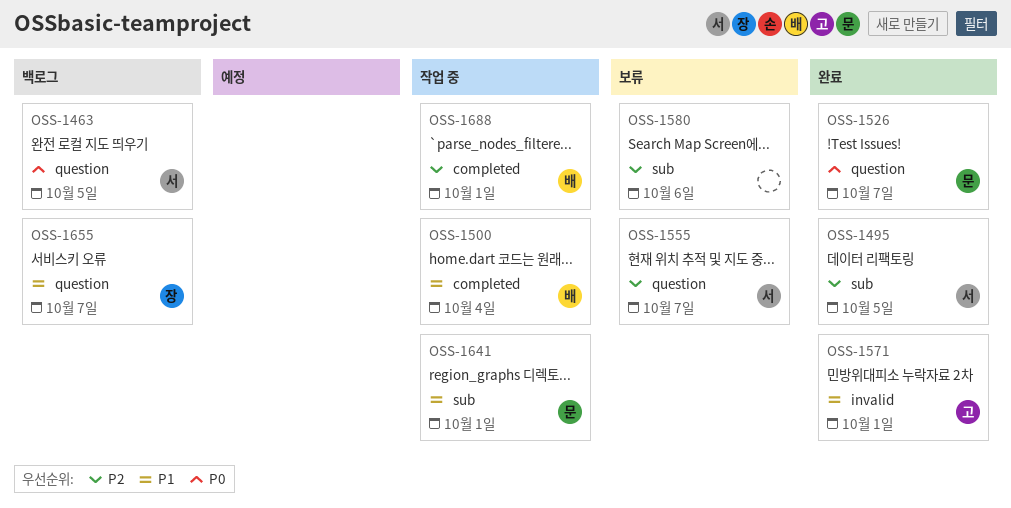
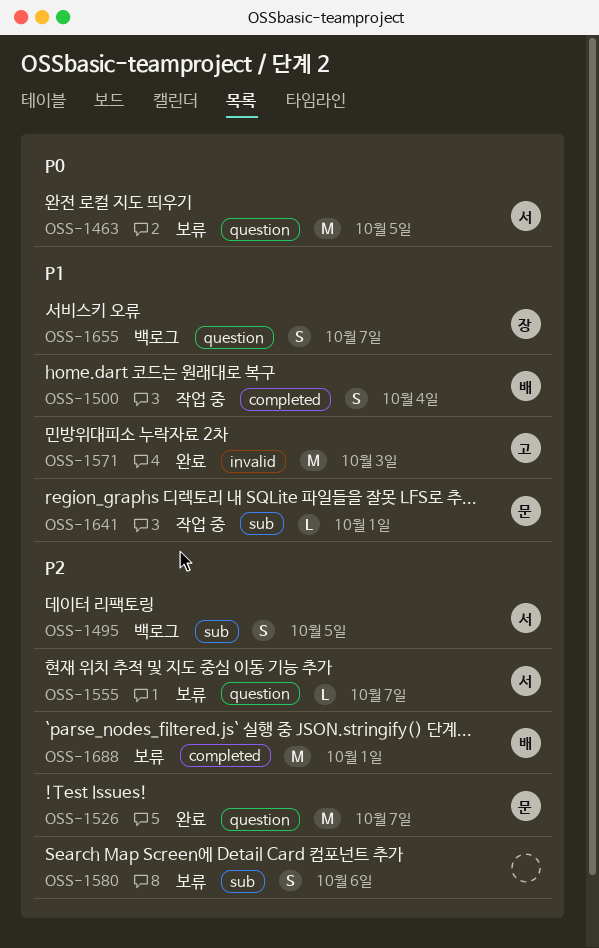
OSS-1463, status: 백로그 -> 보류
OSS-1495, status: 완료 -> 백로그
OSS-1526, priority: P0 -> P2
OSS-1571, due: Oct 1 -> Oct 3
OSS-1688, status: 작업 중 -> 보류

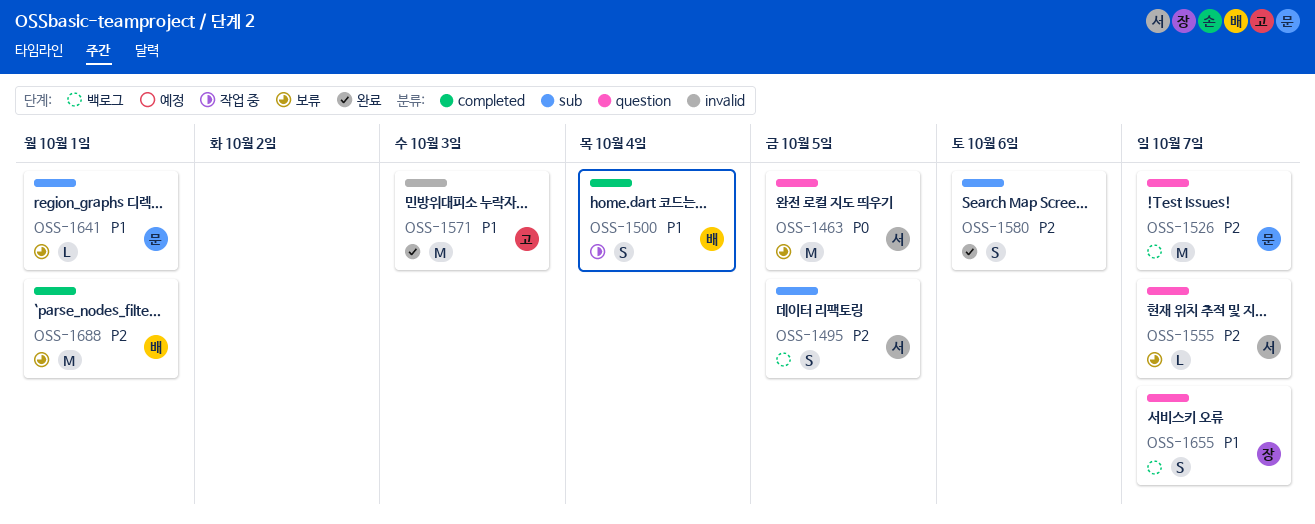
OSS-1526, status: 완료 -> 백로그
OSS-1580, status: 보류 -> 완료
OSS-1641, status: 작업 중 -> 보류

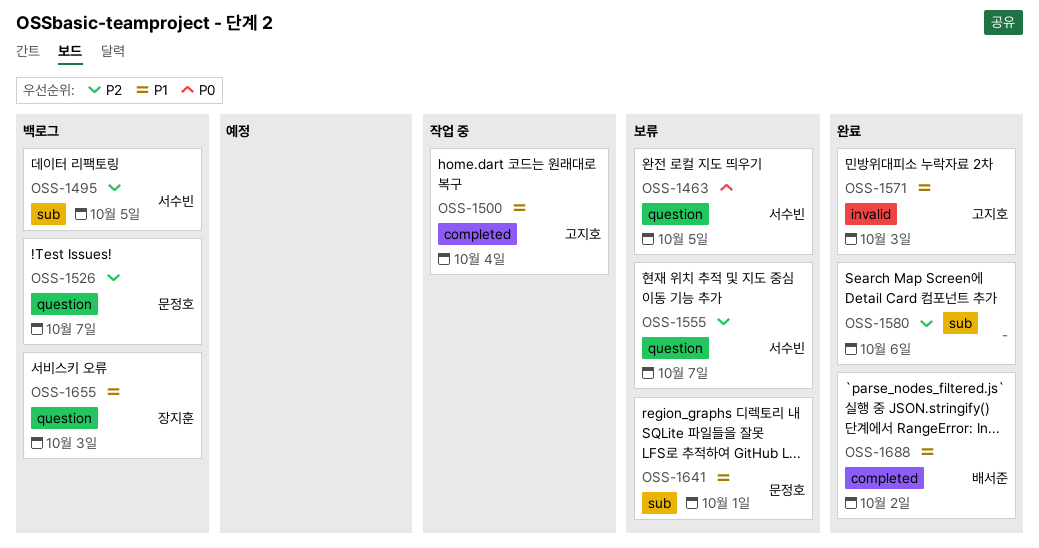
OSS-1500, owner: 배서준 -> 고지호
OSS-1655, due: Oct 7 -> Oct 3
OSS-1688, status: 보류 -> 완료
OSS-1688, priority: P2 -> P1
OSS-1688, due: Oct 1 -> Oct 2

